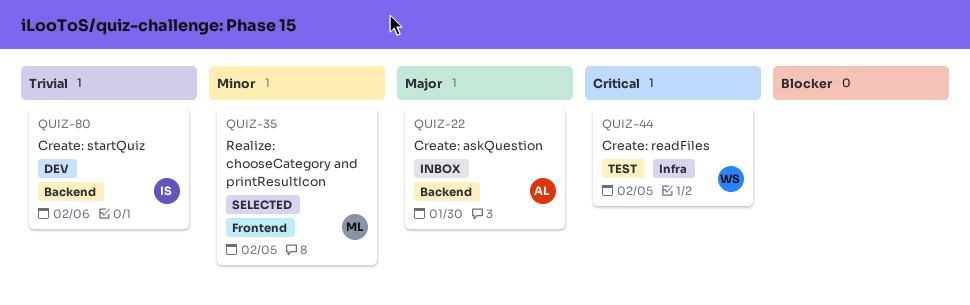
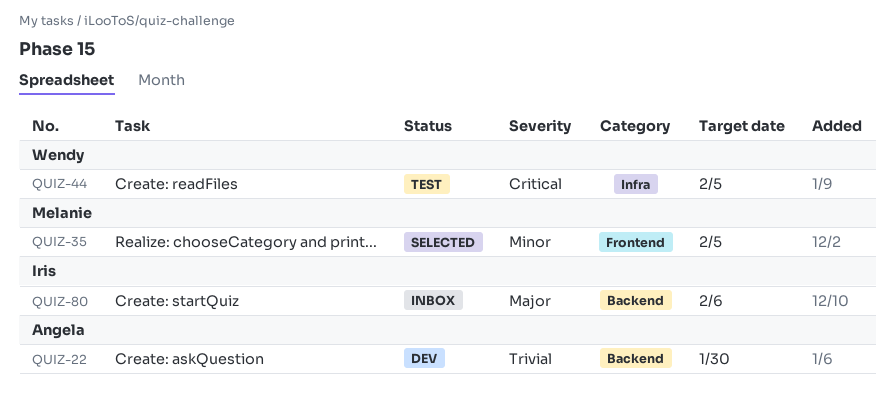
QUIZ-22, status: Inbox -> Dev
QUIZ-22, priority: Major -> Trivial
QUIZ-80, status: Dev -> Inbox
QUIZ-80, priority: Trivial -> Major

